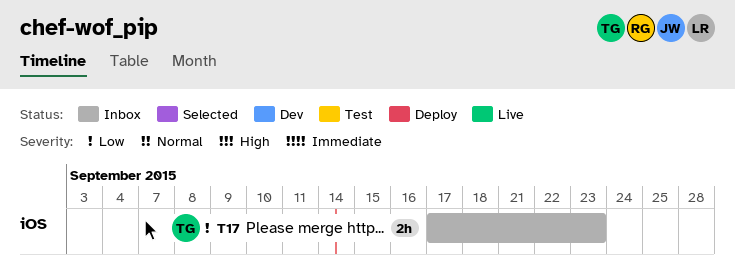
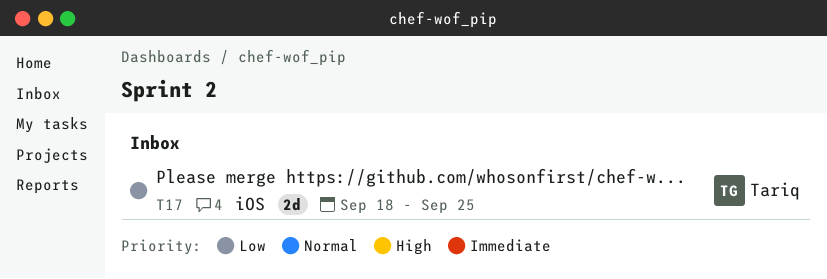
T17, estimate: 2h -> 2d
T17, start: Sep 17 -> Sep 18
T17, due: Sep 23 -> Sep 25

